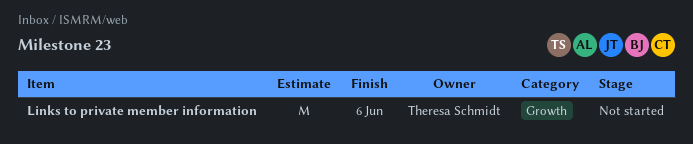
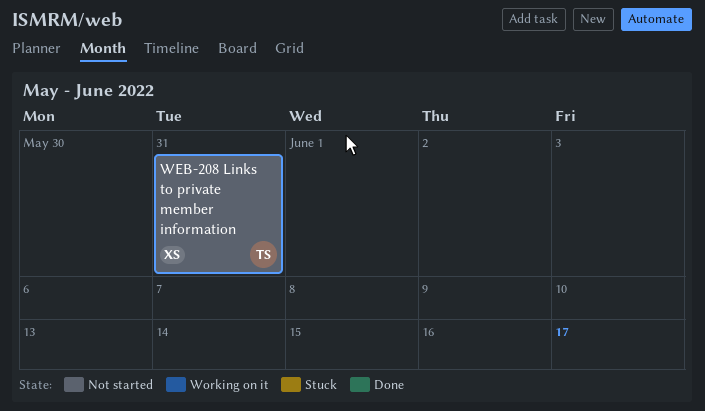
Links to private member information, estimate: M -> XS
Links to private member information, due: Jun 6 -> May 31

